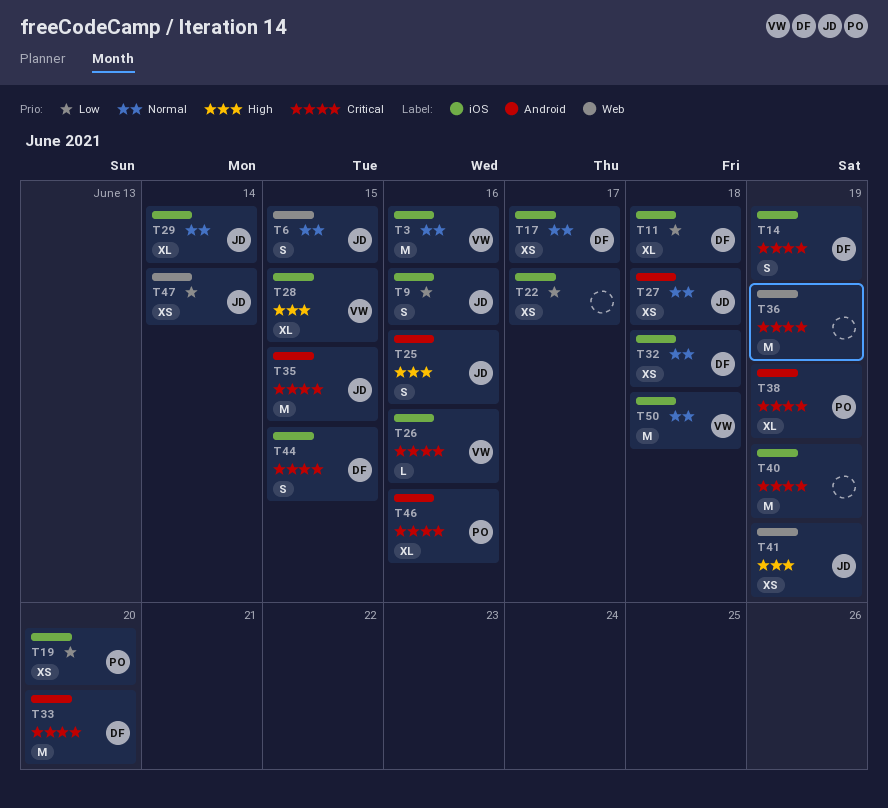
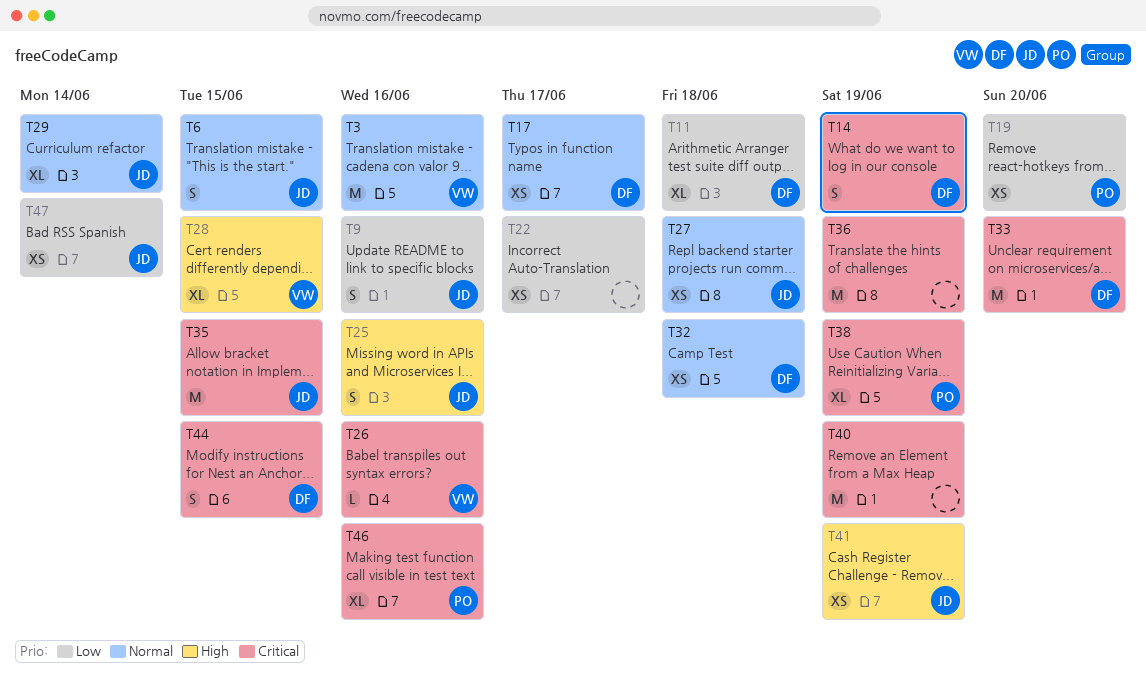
T50: present -> none

